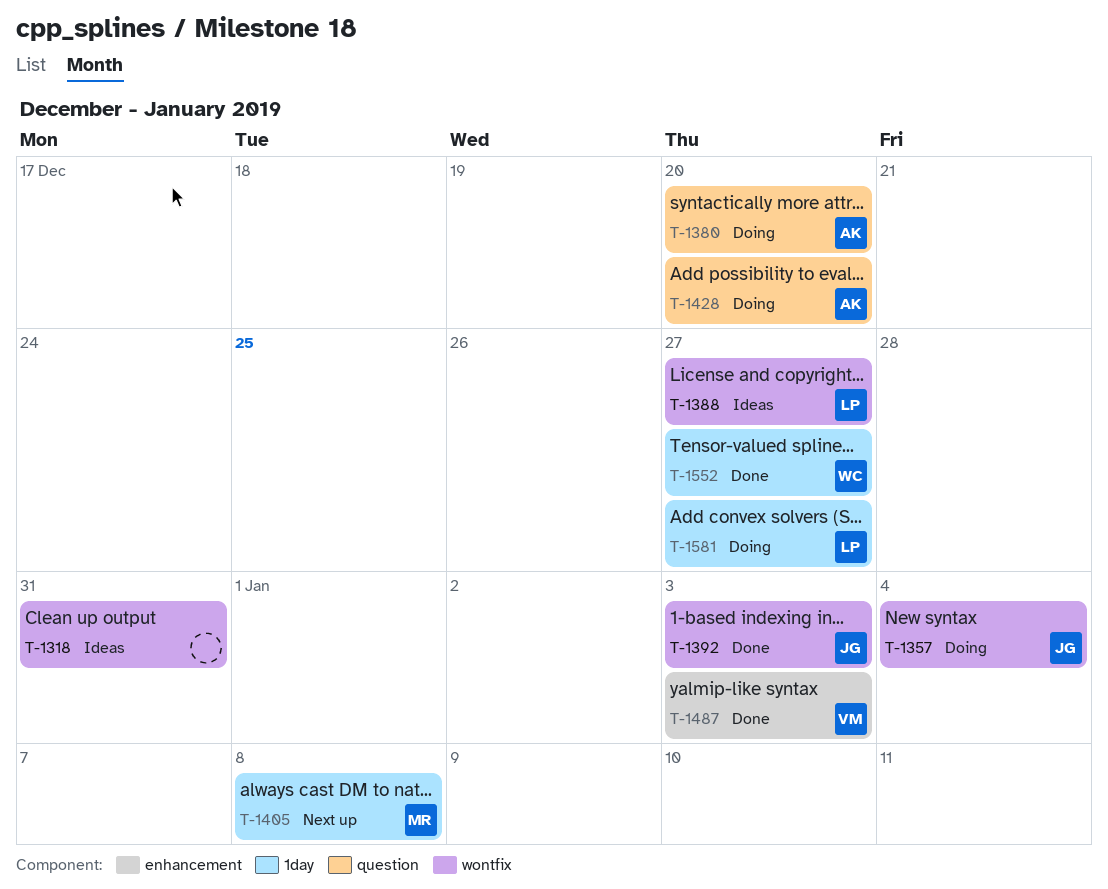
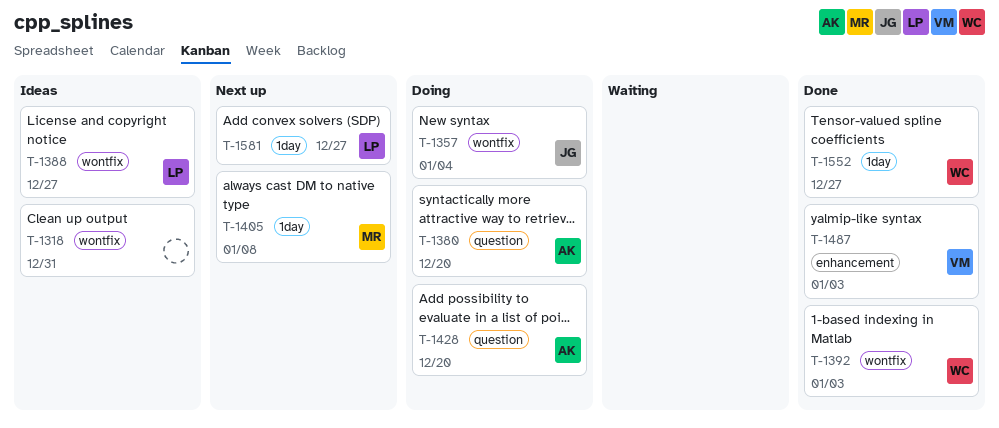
T-1392, owner: JG -> WC
T-1581, status: Doing -> Next up

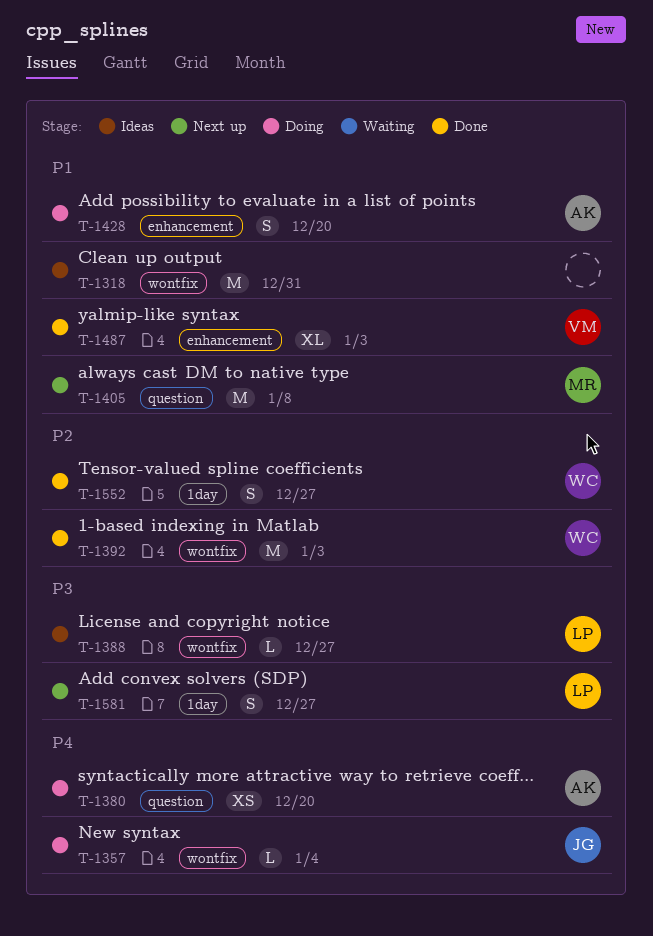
T-1405, label: 1day -> question
T-1428, label: question -> enhancement

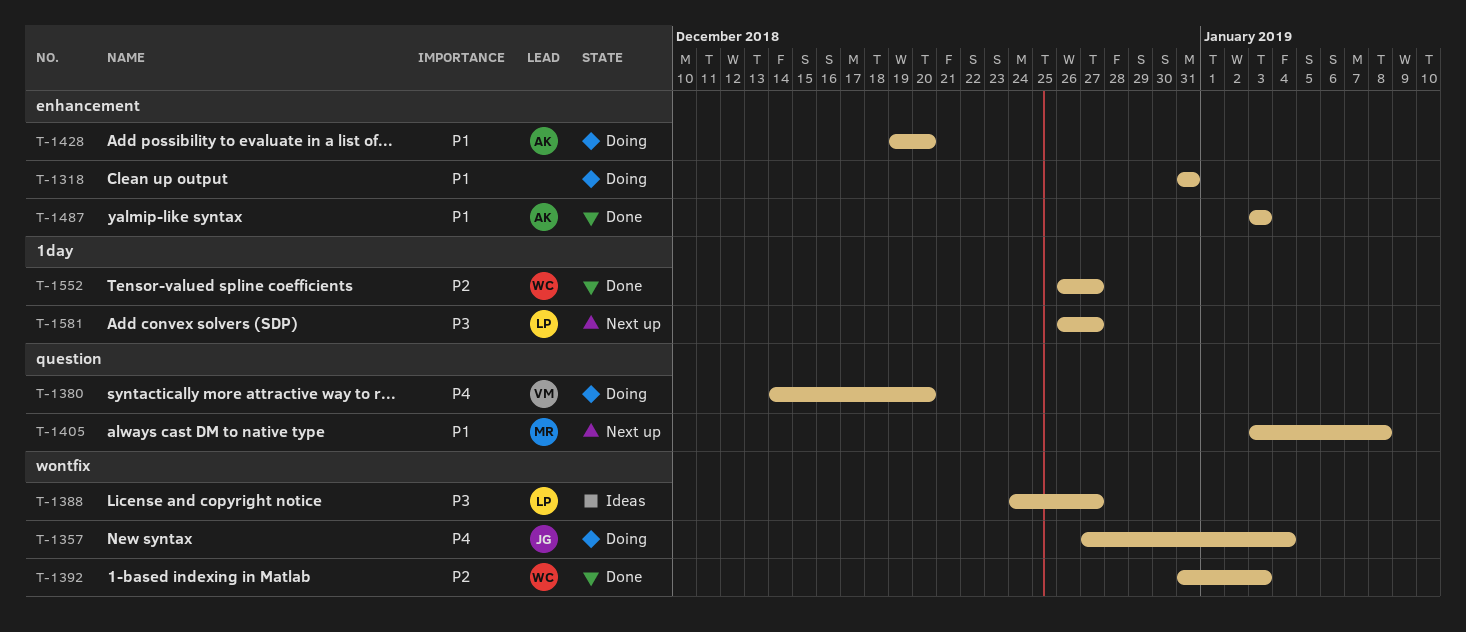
T-1318, status: Ideas -> Doing
T-1318, label: wontfix -> enhancement
T-1380, owner: AK -> VM
T-1487, owner: VM -> AK

